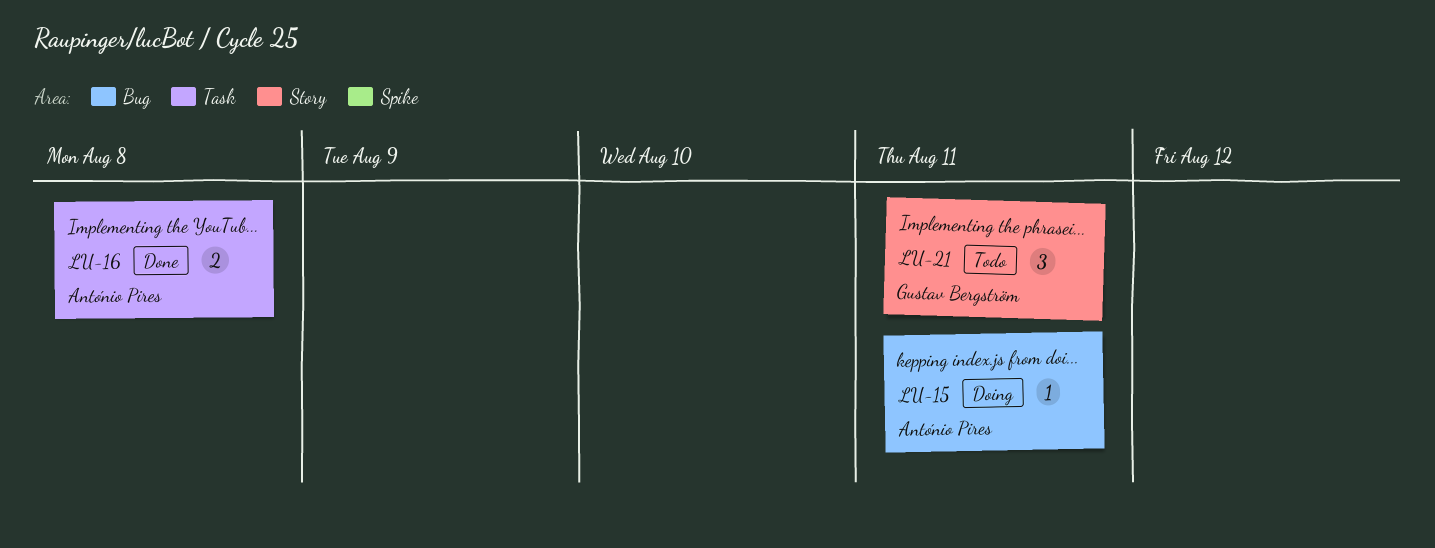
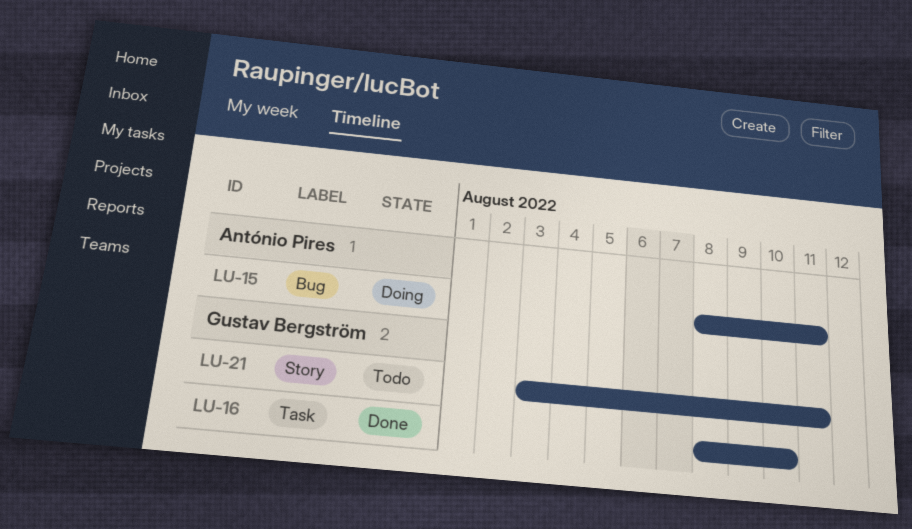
LU-16, owner: António Pires -> Gustav Bergström
LU-16, due: Aug 8 -> Aug 10

